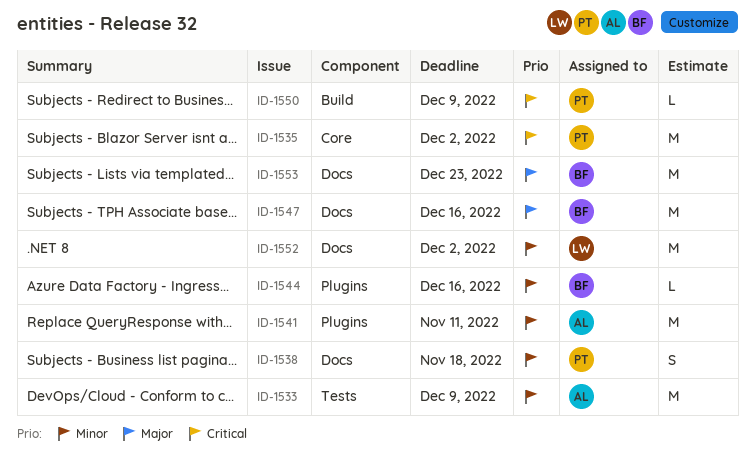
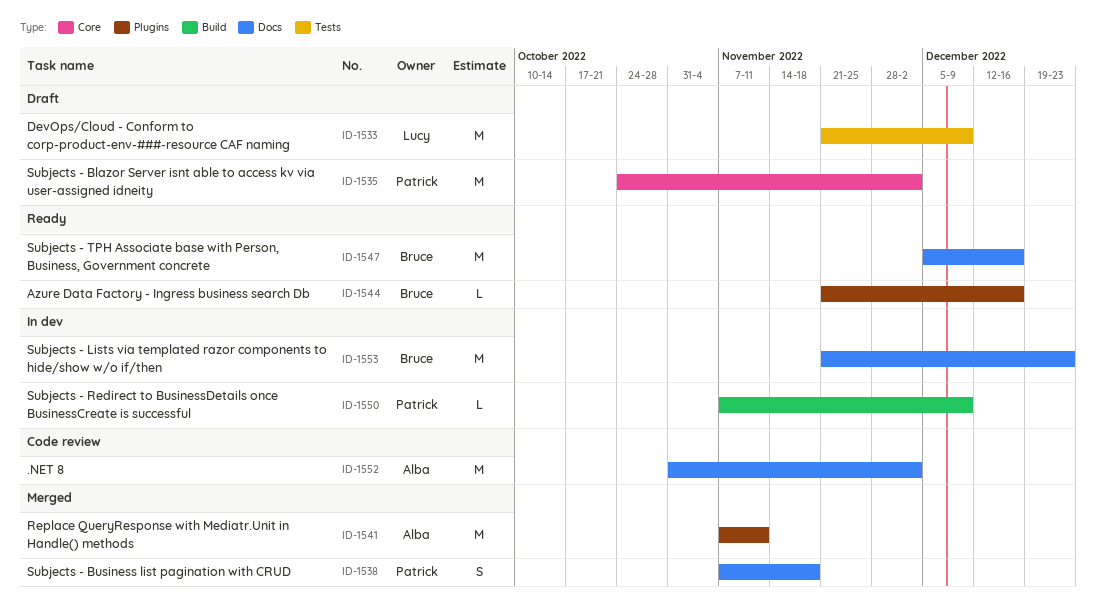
ID-1533, owner: Alba -> Lucy
ID-1552, owner: Lucy -> Alba

